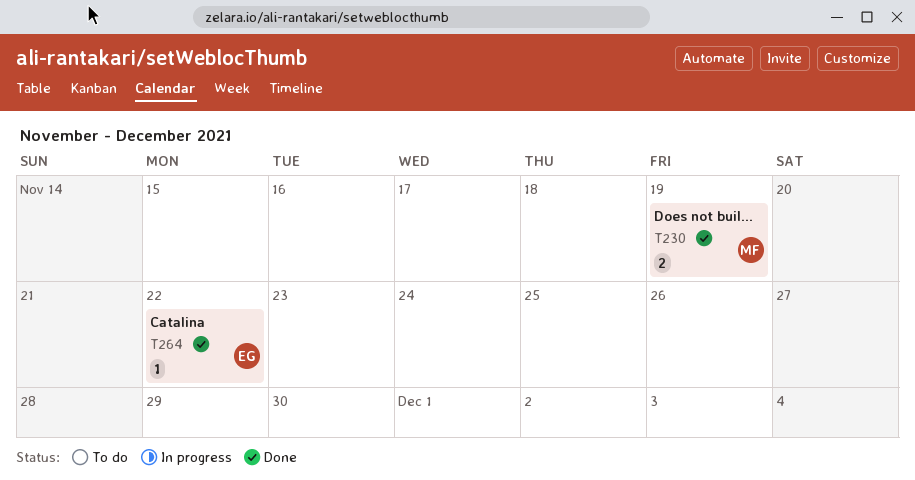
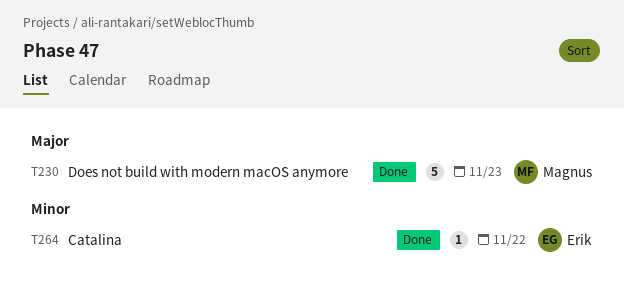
T230, estimate: 2 -> 5
T230, due: Nov 19 -> Nov 23

